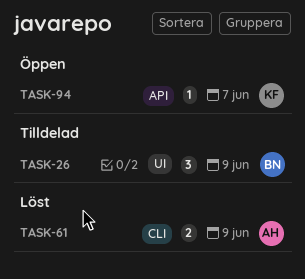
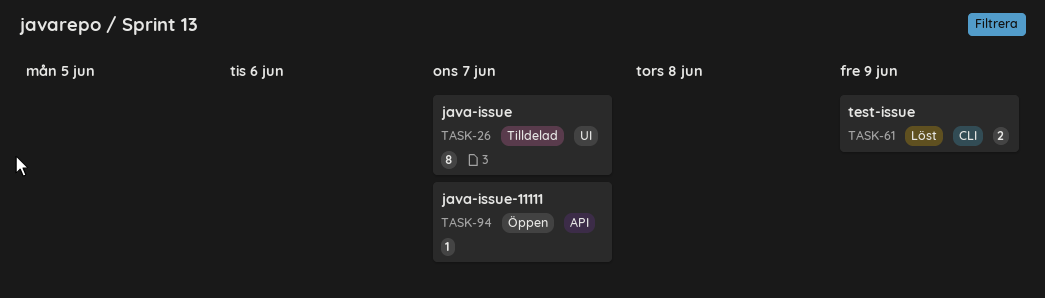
TASK-26, estimate: 3 -> 8
TASK-26, due: Jun 9 -> Jun 7

